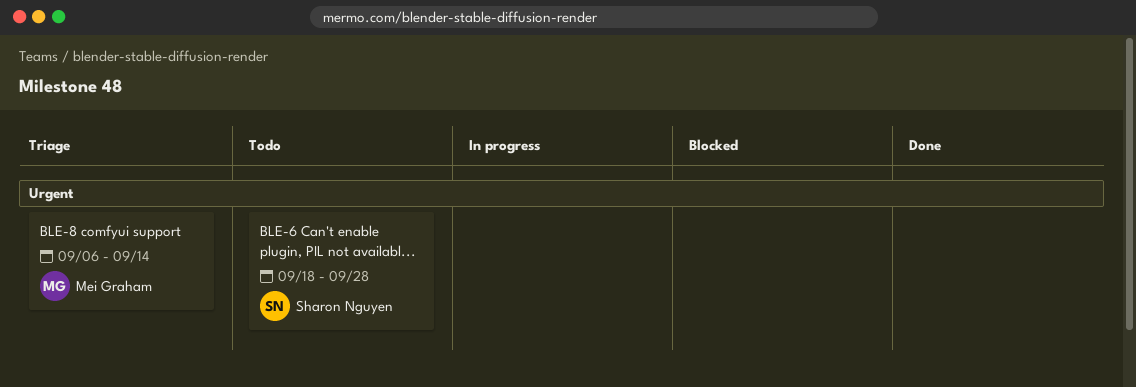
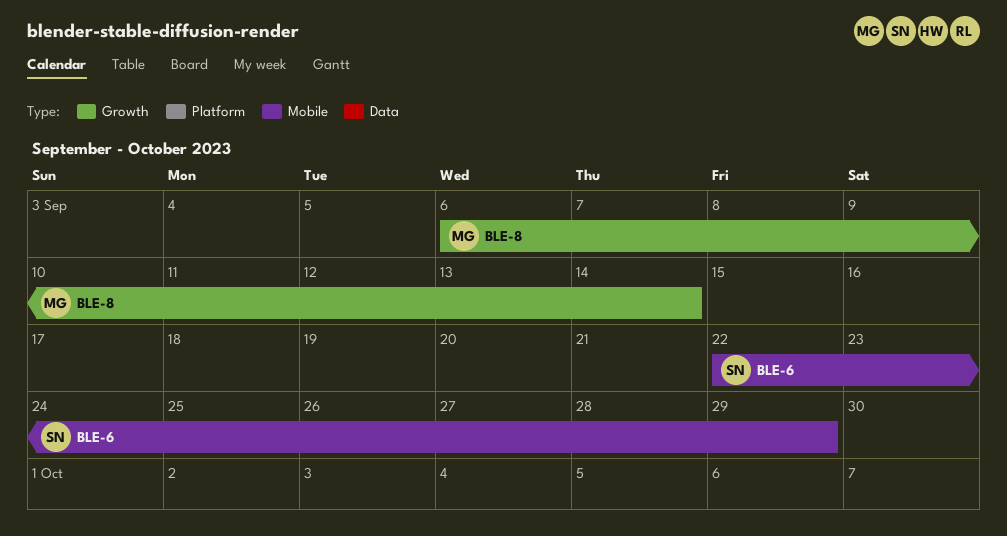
BLE-6, start: Sep 18 -> Sep 22
BLE-6, due: Sep 28 -> Sep 29

